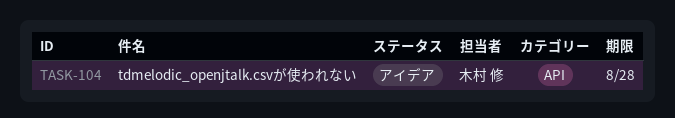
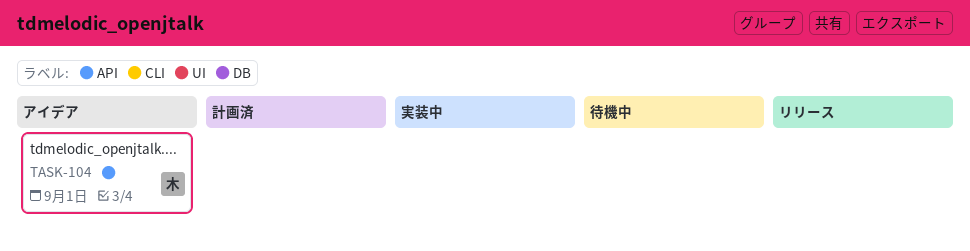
TASK-104, due: Aug 28 -> Sep 1

